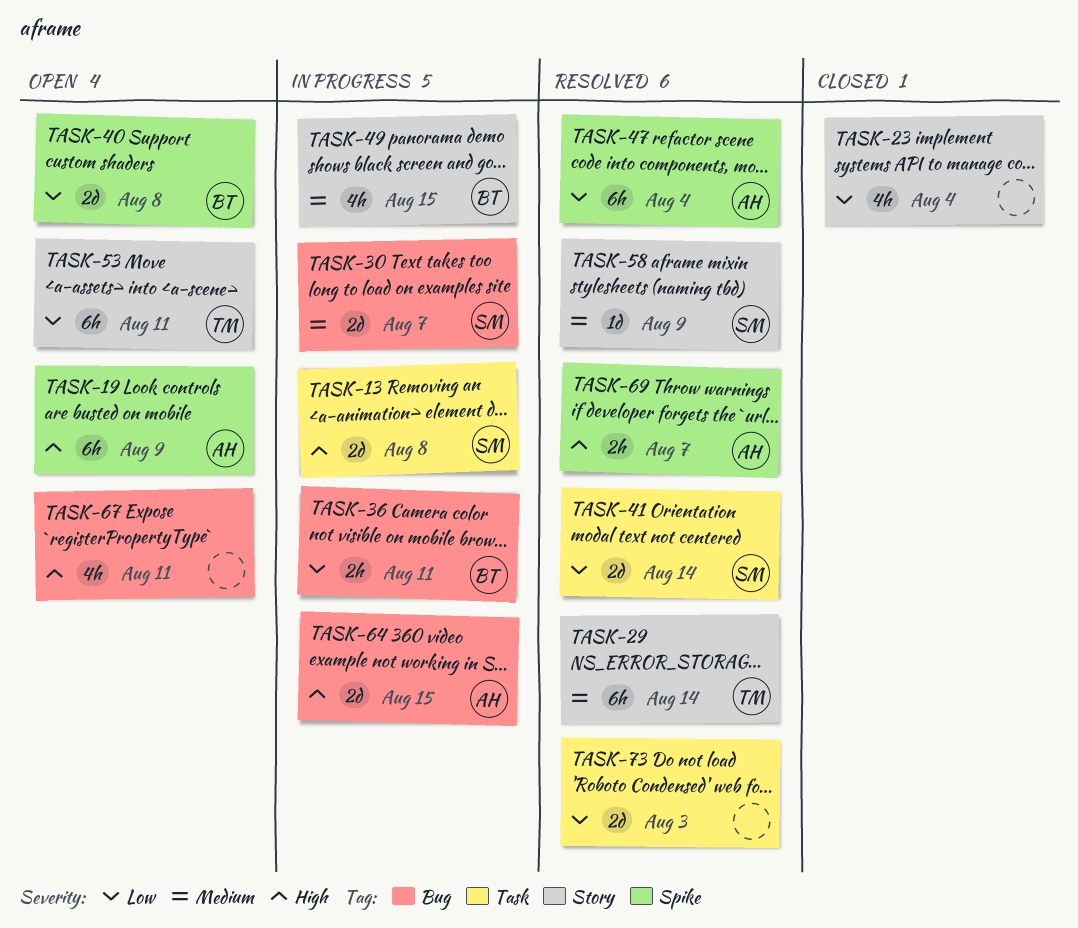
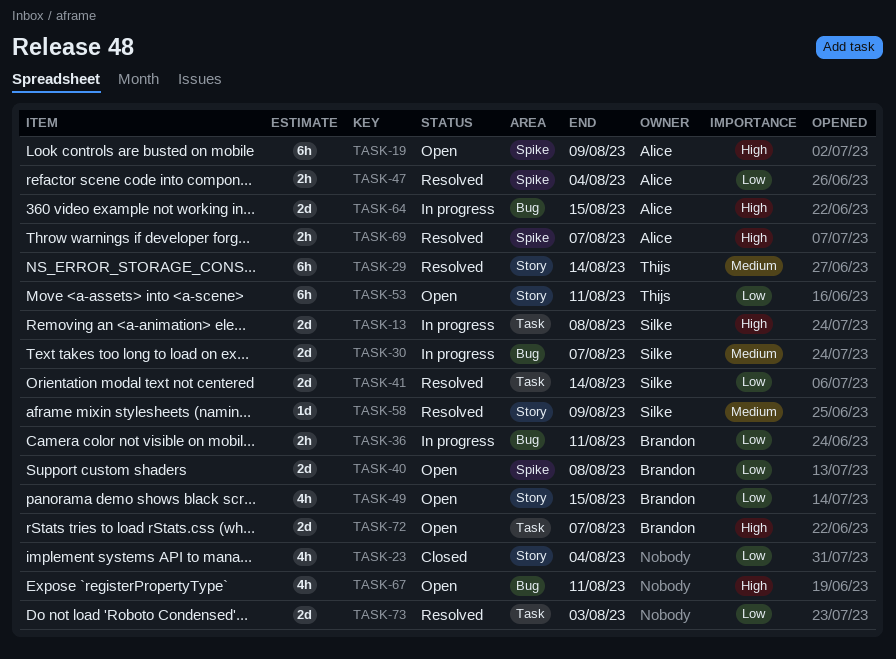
TASK-47, estimate: 6h -> 2h
TASK-49, status: In progress -> Open
TASK-49, priority: Medium -> Low
TASK-72: none -> present

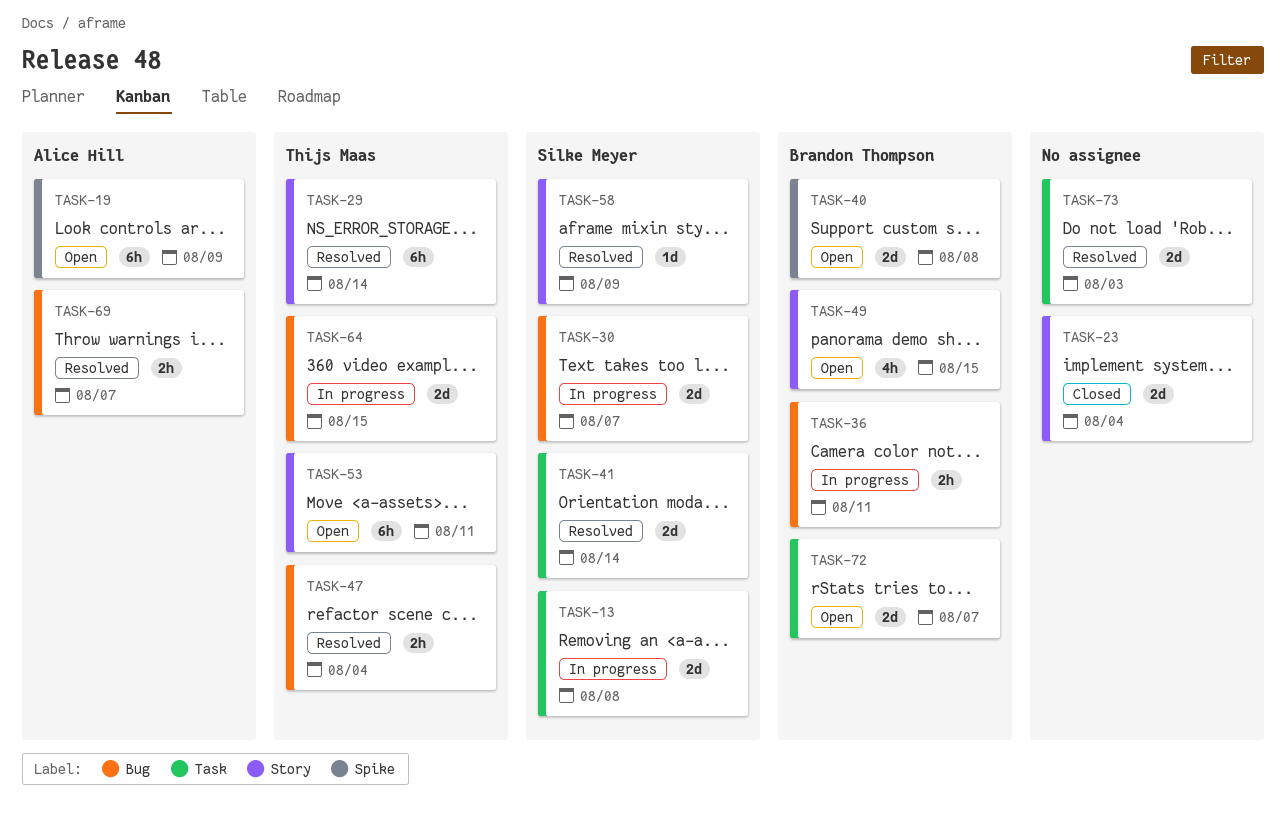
TASK-23, estimate: 4h -> 2d
TASK-47, owner: Alice Hill -> Thijs Maas
TASK-47, label: Spike -> Bug
TASK-64, owner: Alice Hill -> Thijs Maas
TASK-67: present -> none
TASK-69, label: Spike -> Bug

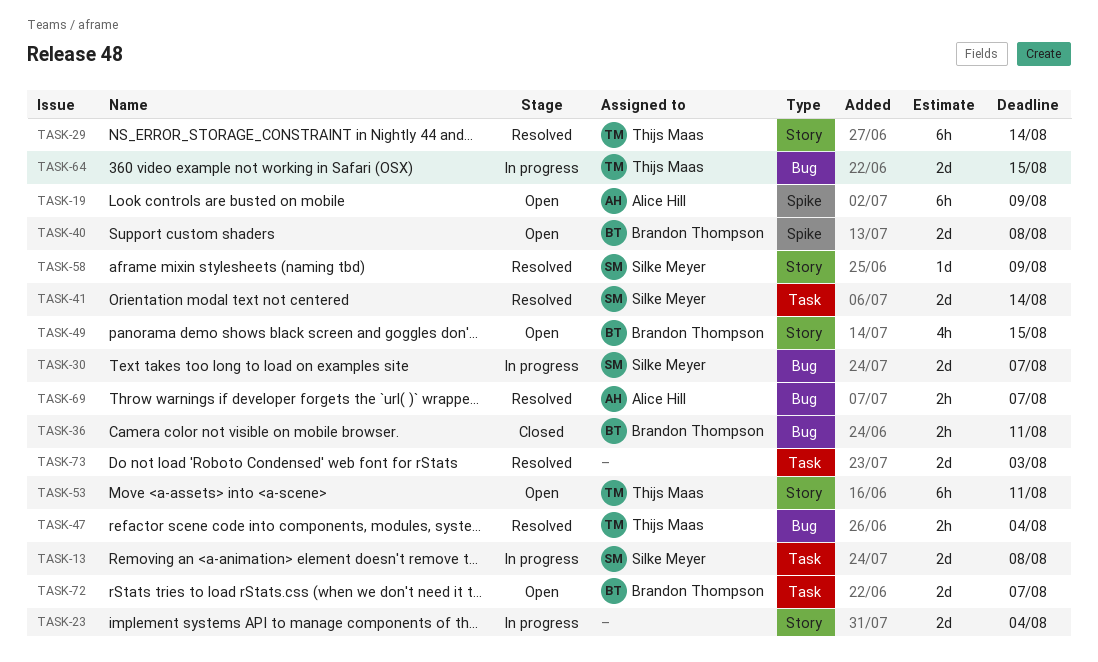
TASK-23, status: Closed -> In progress
TASK-36, status: In progress -> Closed

